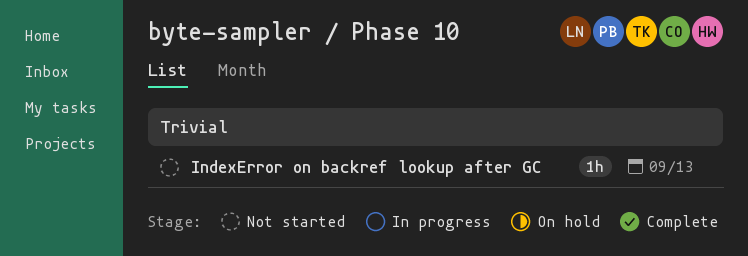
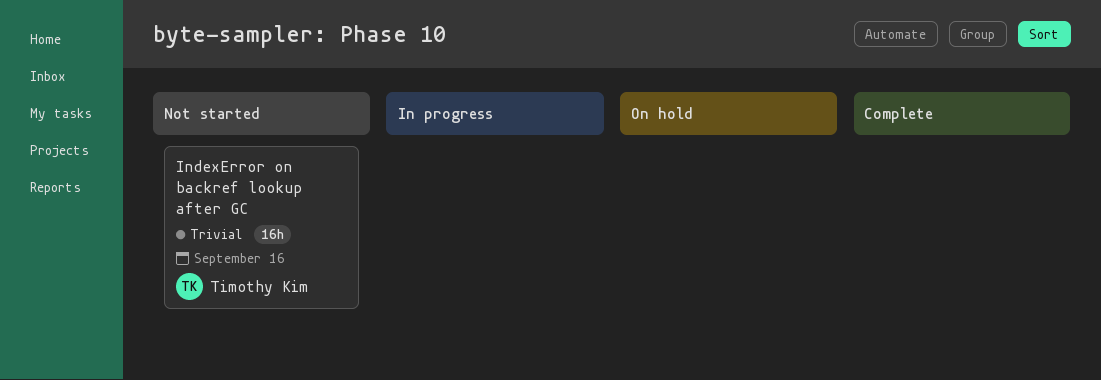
IndexError on backref lookup after GC, estimate: 1h -> 16h
IndexError on backref lookup after GC, due: Sep 13 -> Sep 16

